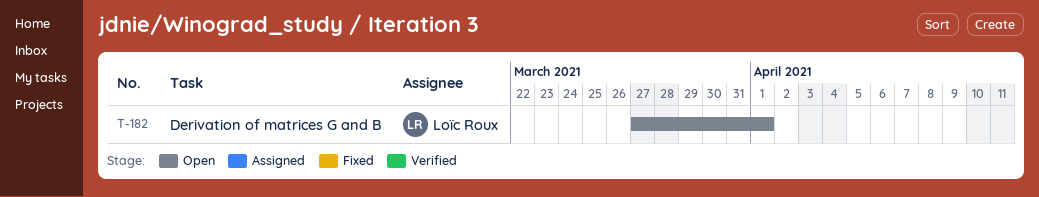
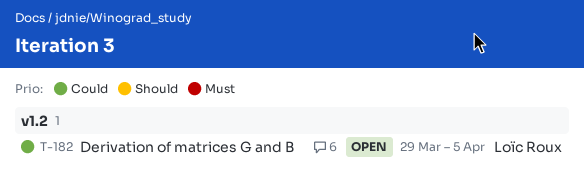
T-182, start: Mar 27 -> Mar 29
T-182, due: Apr 1 -> Apr 5

